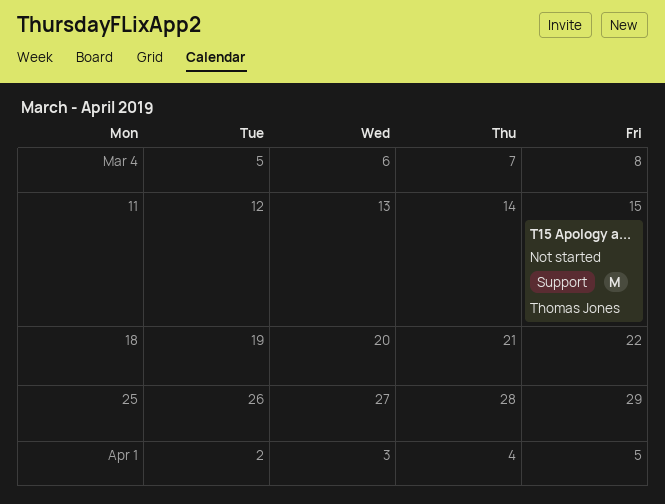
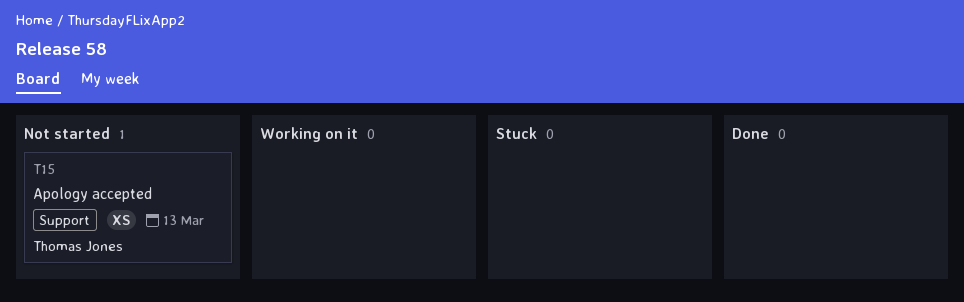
T15, estimate: M -> XS
T15, due: Mar 15 -> Mar 13

